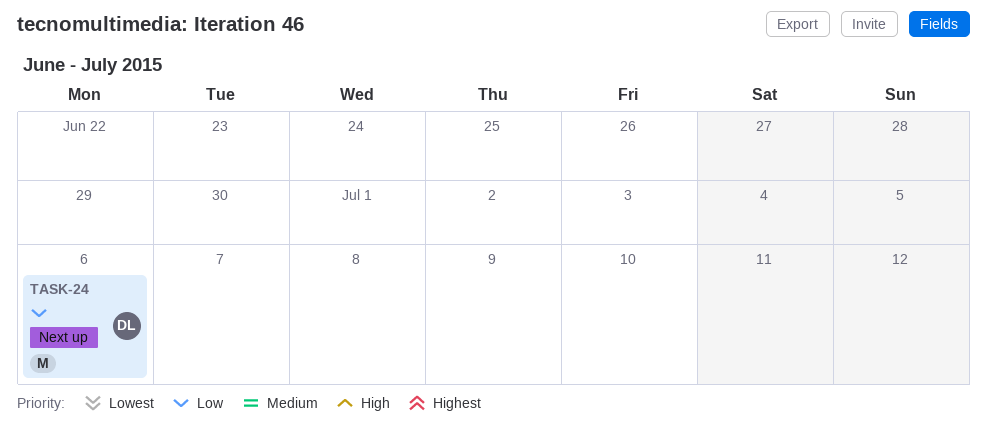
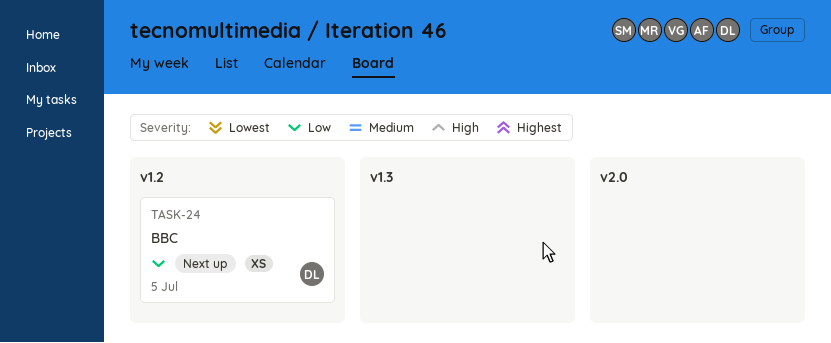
TASK-24, estimate: M -> XS
TASK-24, due: Jul 6 -> Jul 5

